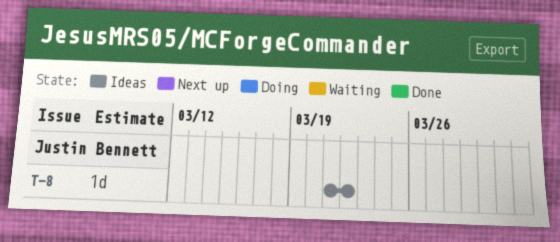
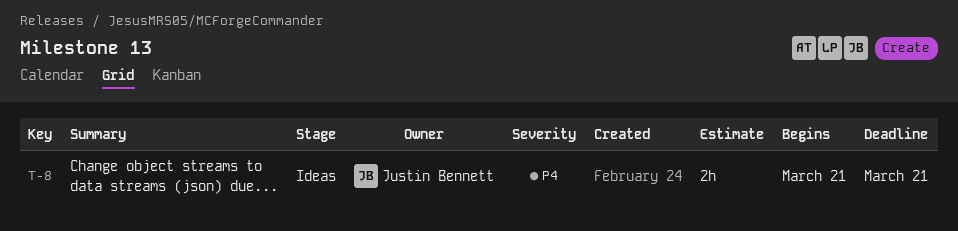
T-8, estimate: 1d -> 2h
T-8, due: Mar 22 -> Mar 21

